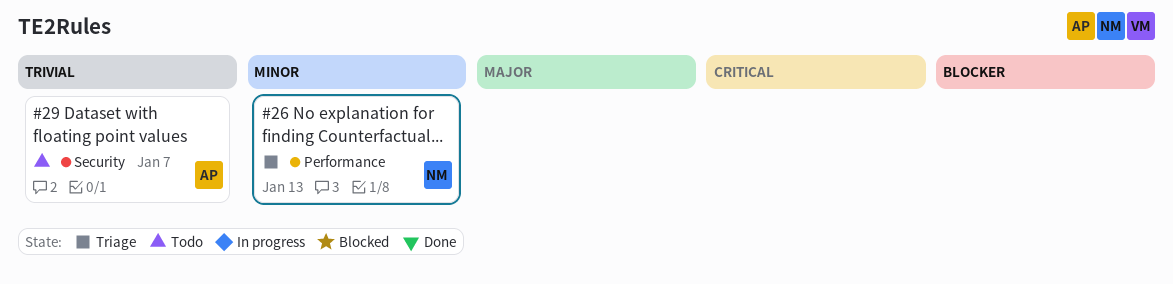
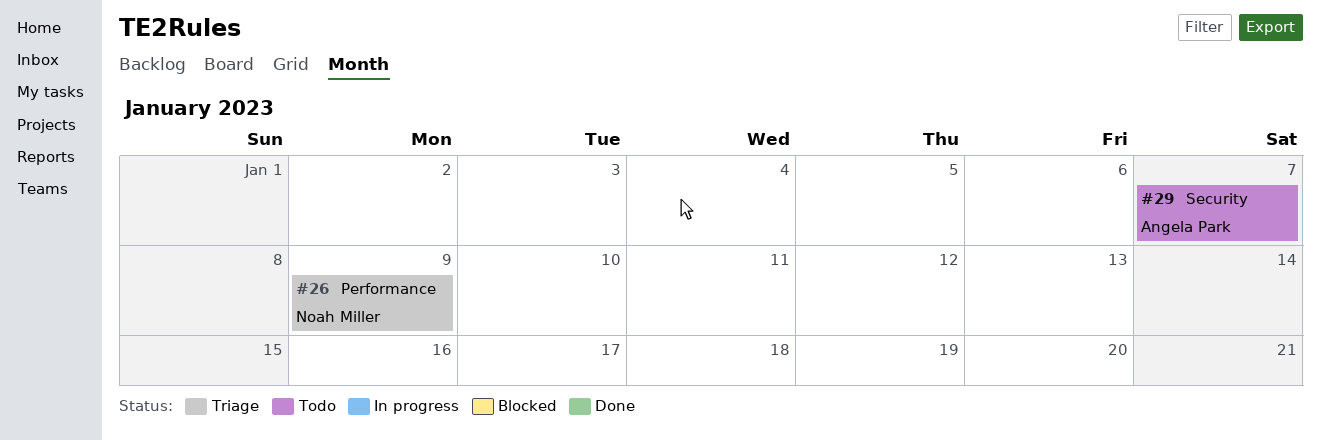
#26, due: Jan 13 -> Jan 9

